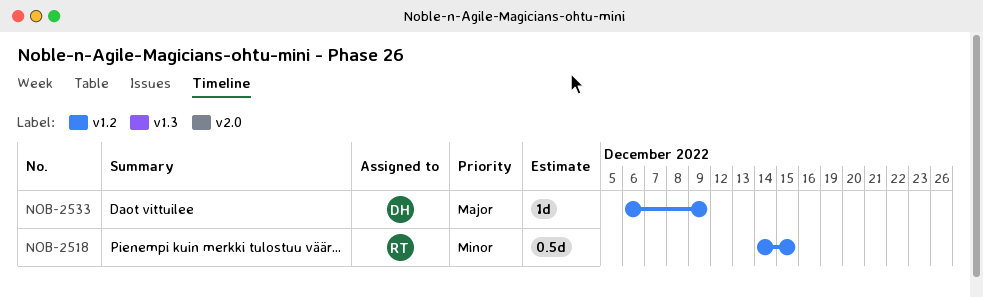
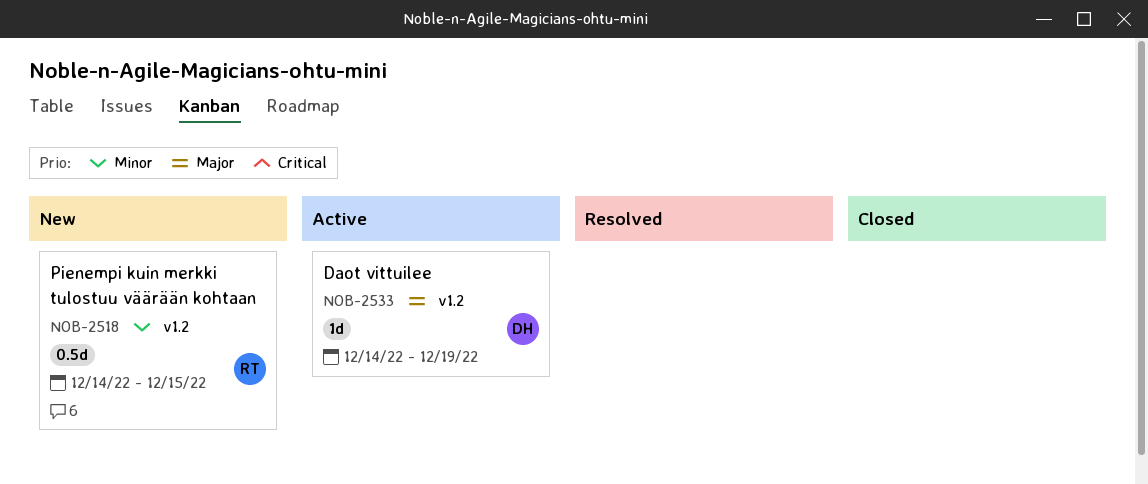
NOB-2533, start: Dec 6 -> Dec 14
NOB-2533, due: Dec 9 -> Dec 19

